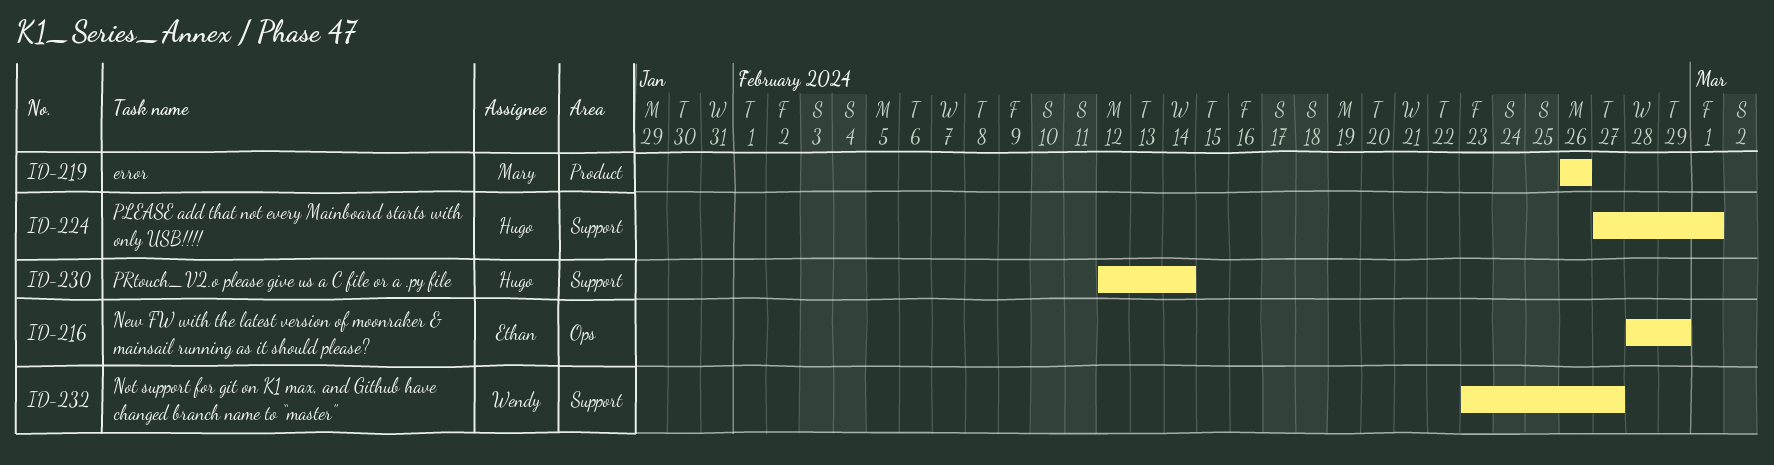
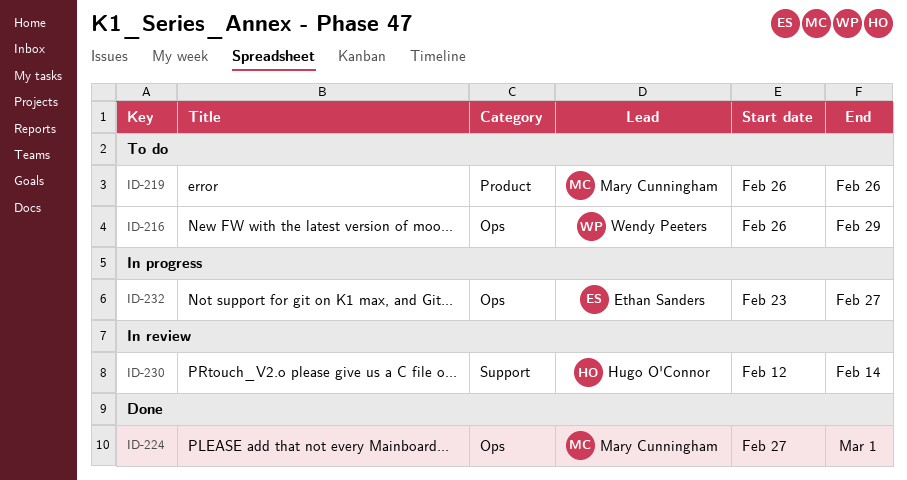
ID-216, owner: Ethan Sanders -> Wendy Peeters
ID-216, start: Feb 28 -> Feb 26
ID-224, owner: Hugo O'Connor -> Mary Cunningham
ID-224, label: Support -> Ops
ID-232, owner: Wendy Peeters -> Ethan Sanders
ID-232, label: Support -> Ops

